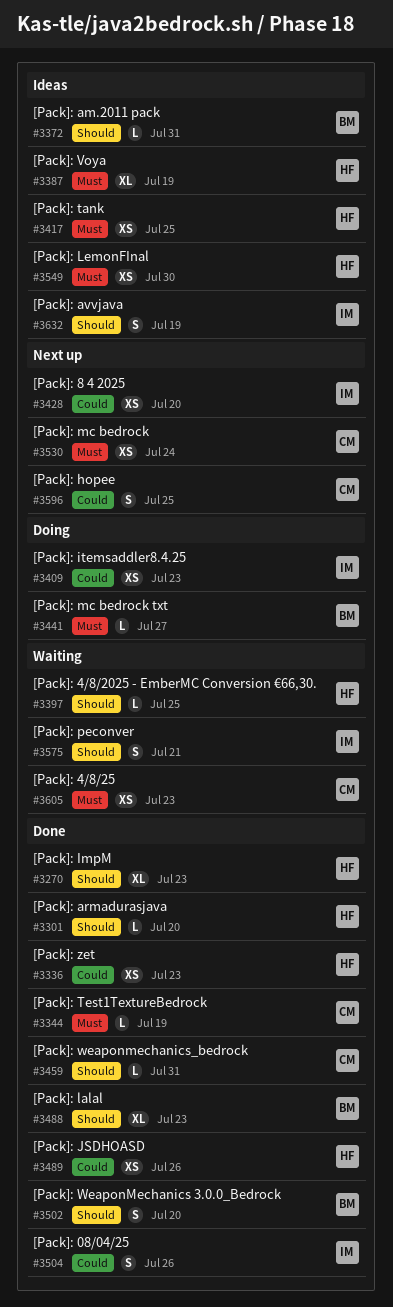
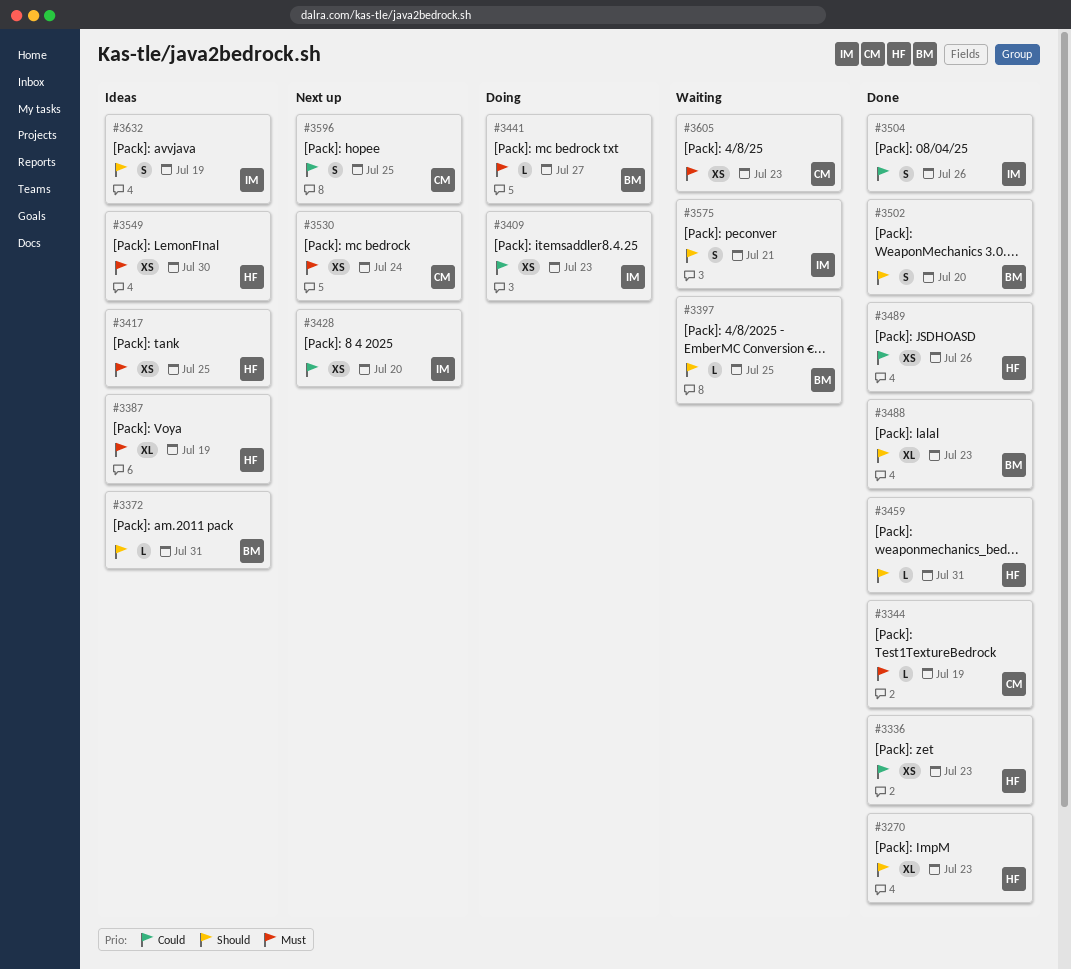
#3301: present -> none
#3397, owner: HF -> BM
#3459, owner: CM -> HF

